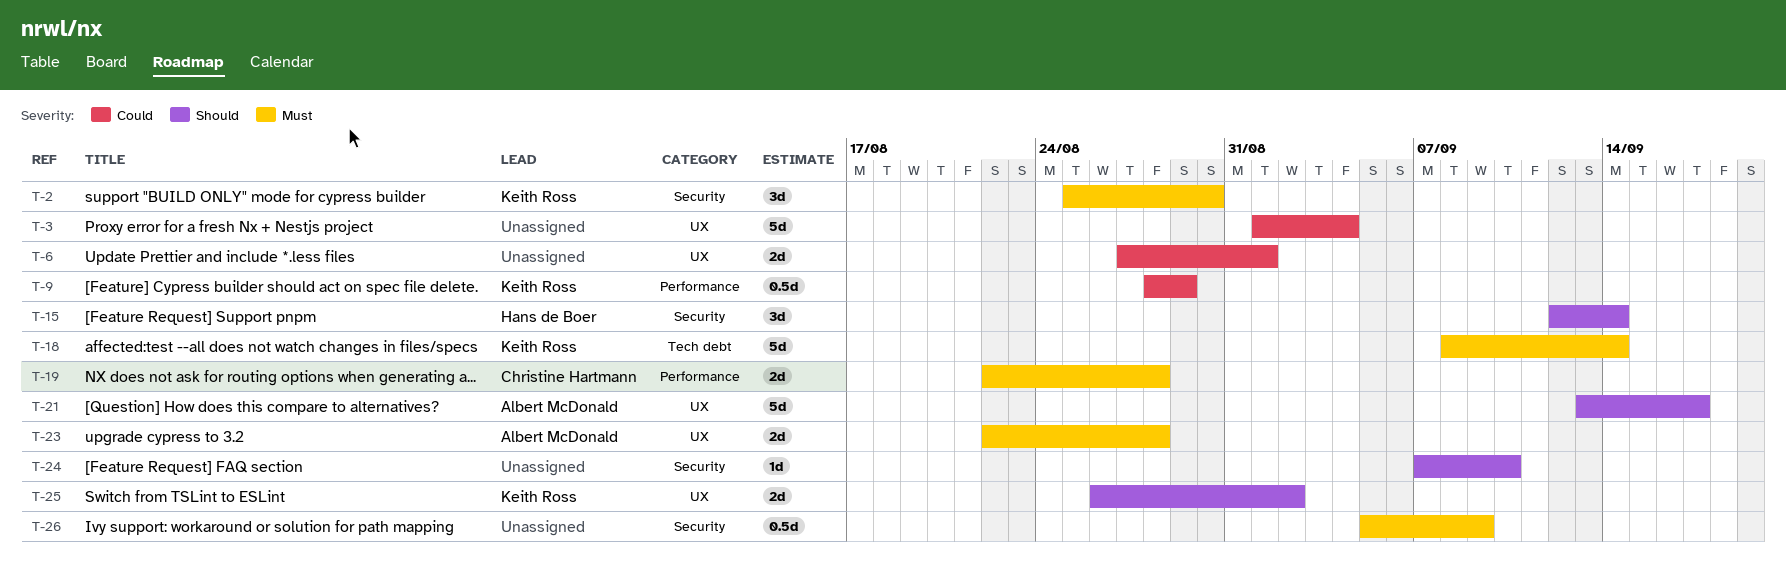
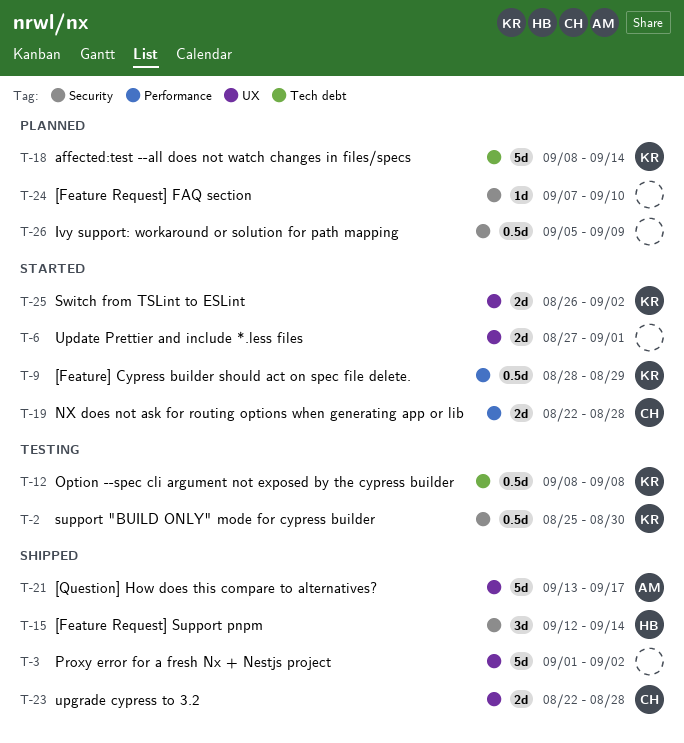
T-2, estimate: 3d -> 0.5d
T-3, due: Sep 4 -> Sep 2
T-12: none -> present
T-23, owner: Albert McDonald -> Christine Hartmann

